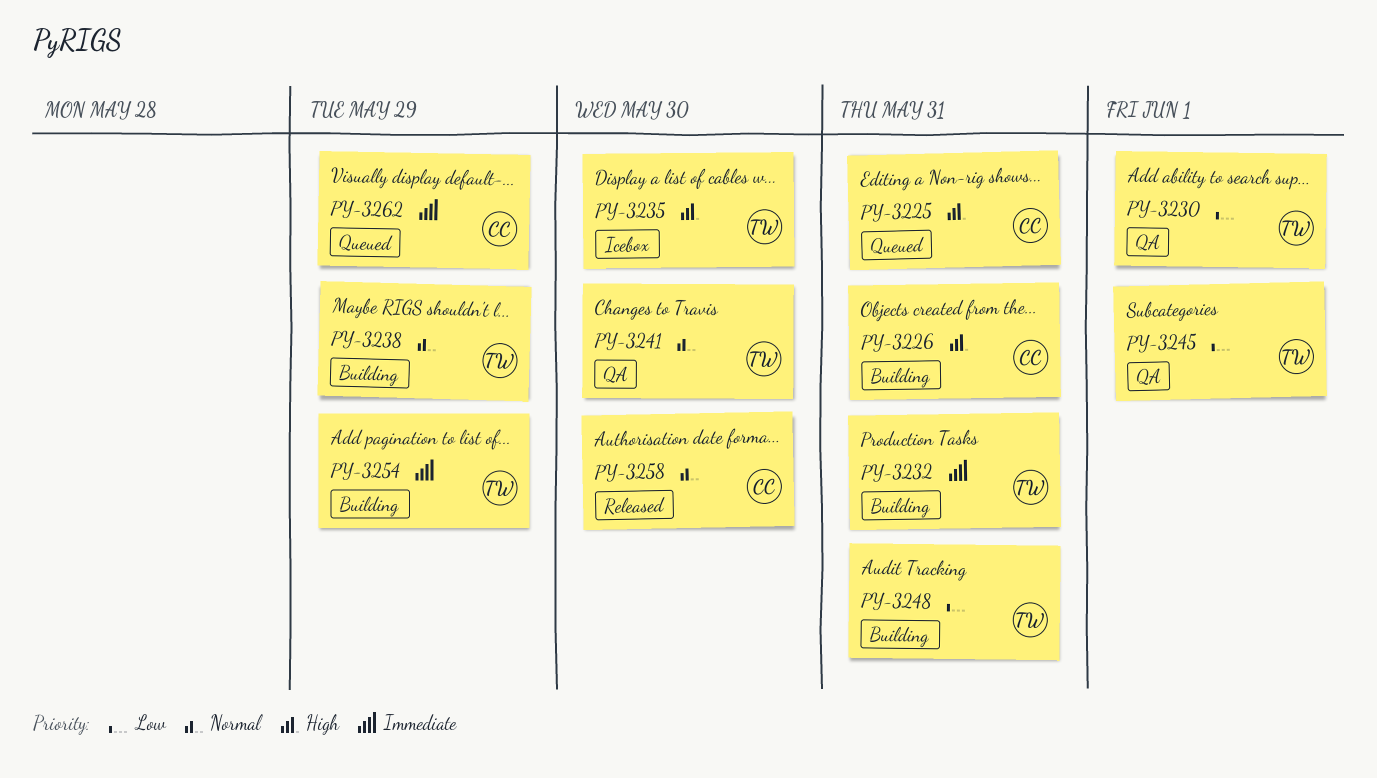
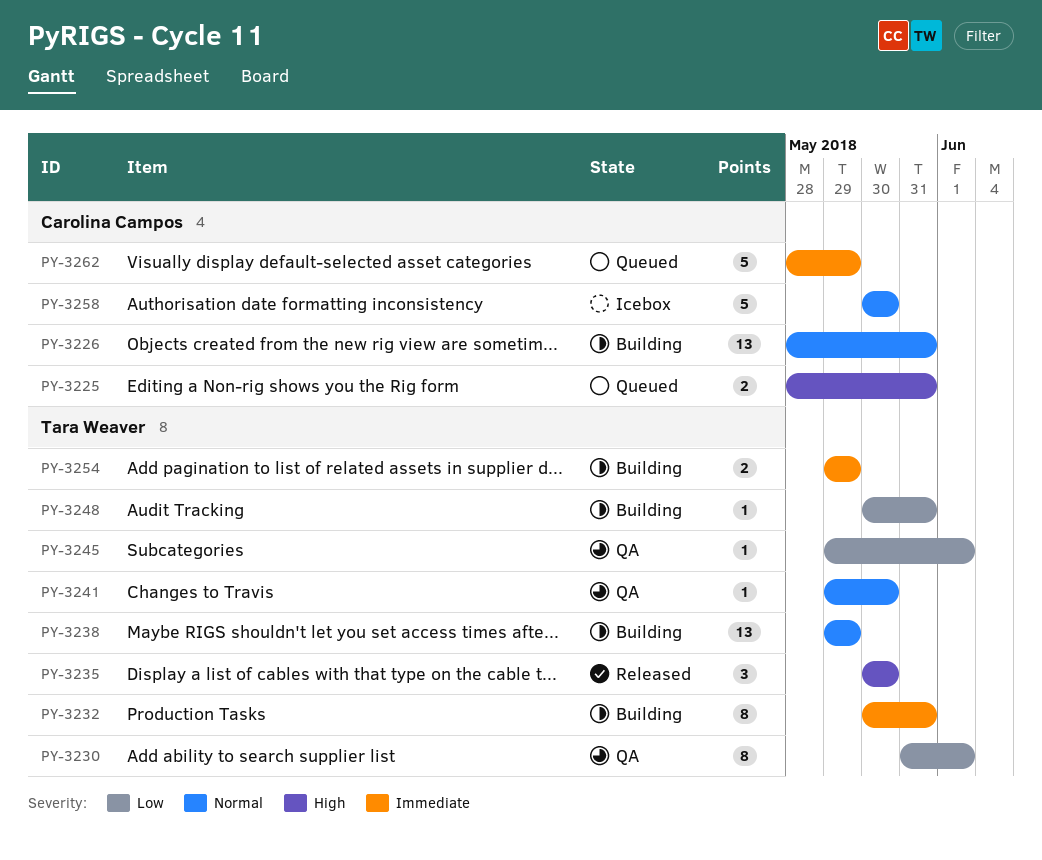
PY-3226, priority: High -> Normal
PY-3235, status: Icebox -> Released
PY-3258, status: Released -> Icebox

